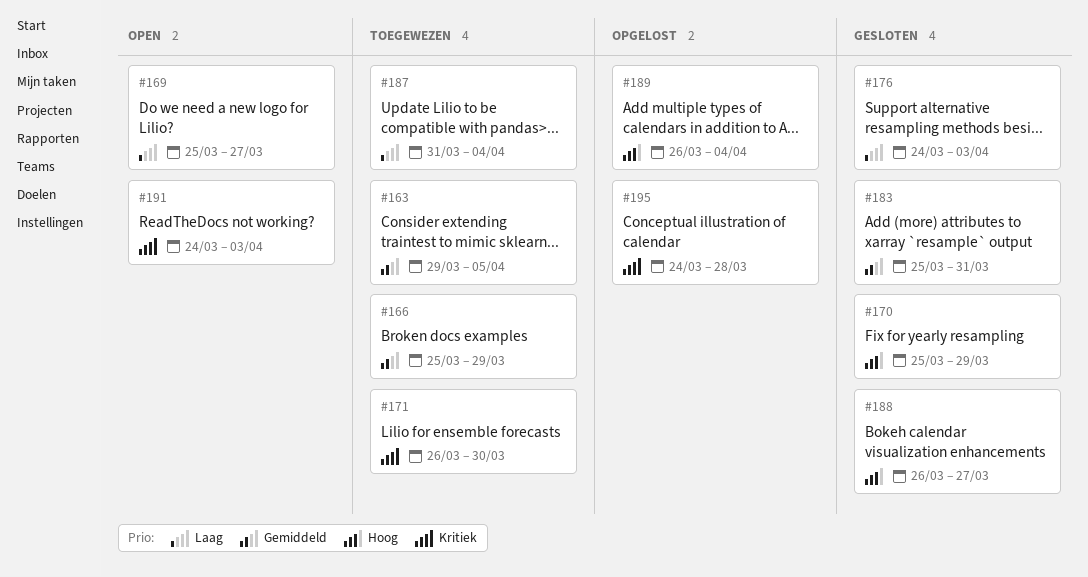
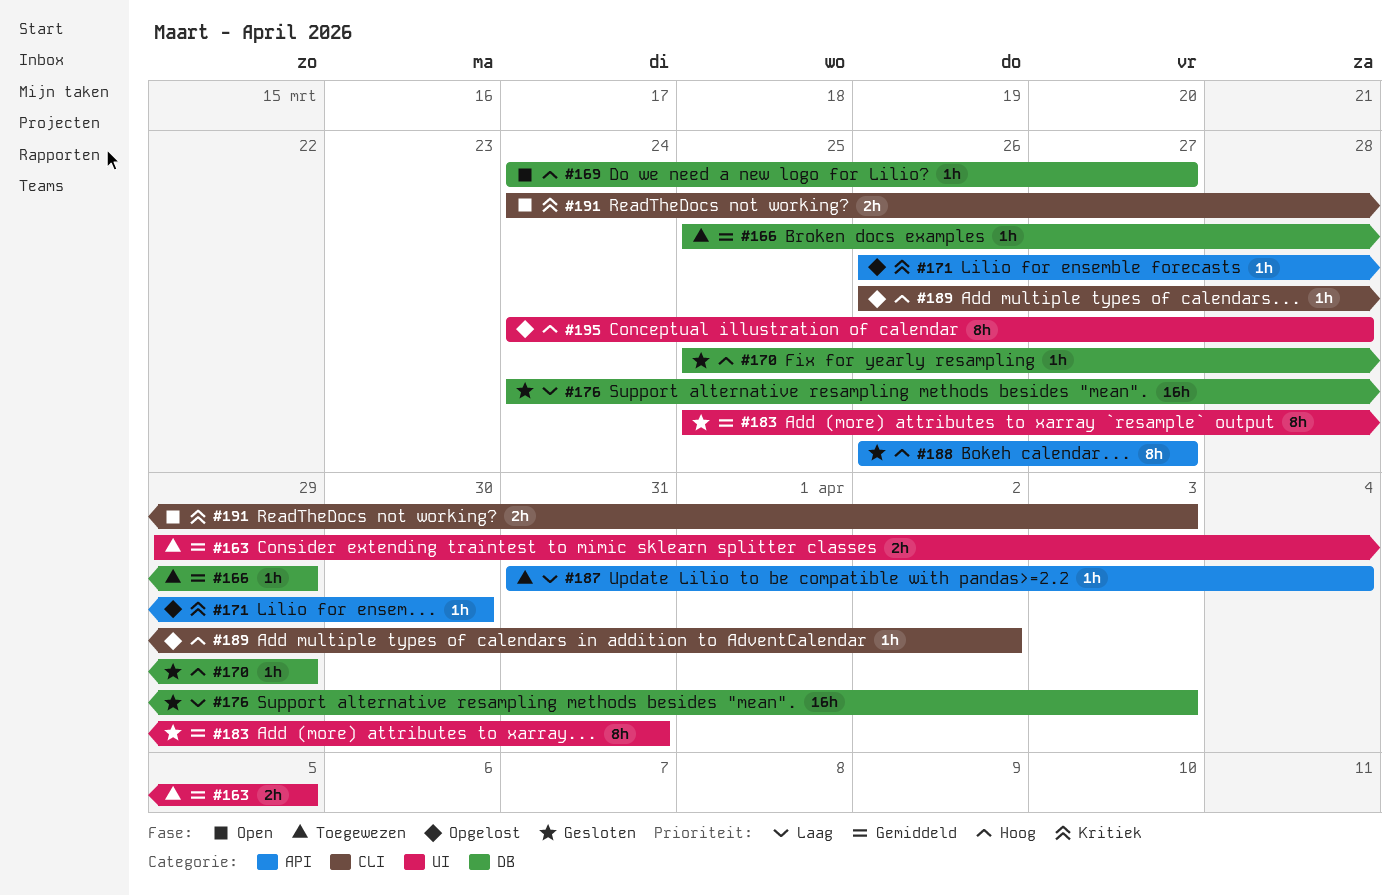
#169, priority: Laag -> Hoog
#169, start: Mar 25 -> Mar 24
#171, status: Toegewezen -> Opgelost
#189, due: Apr 4 -> Apr 2
#195, priority: Kritiek -> Hoog

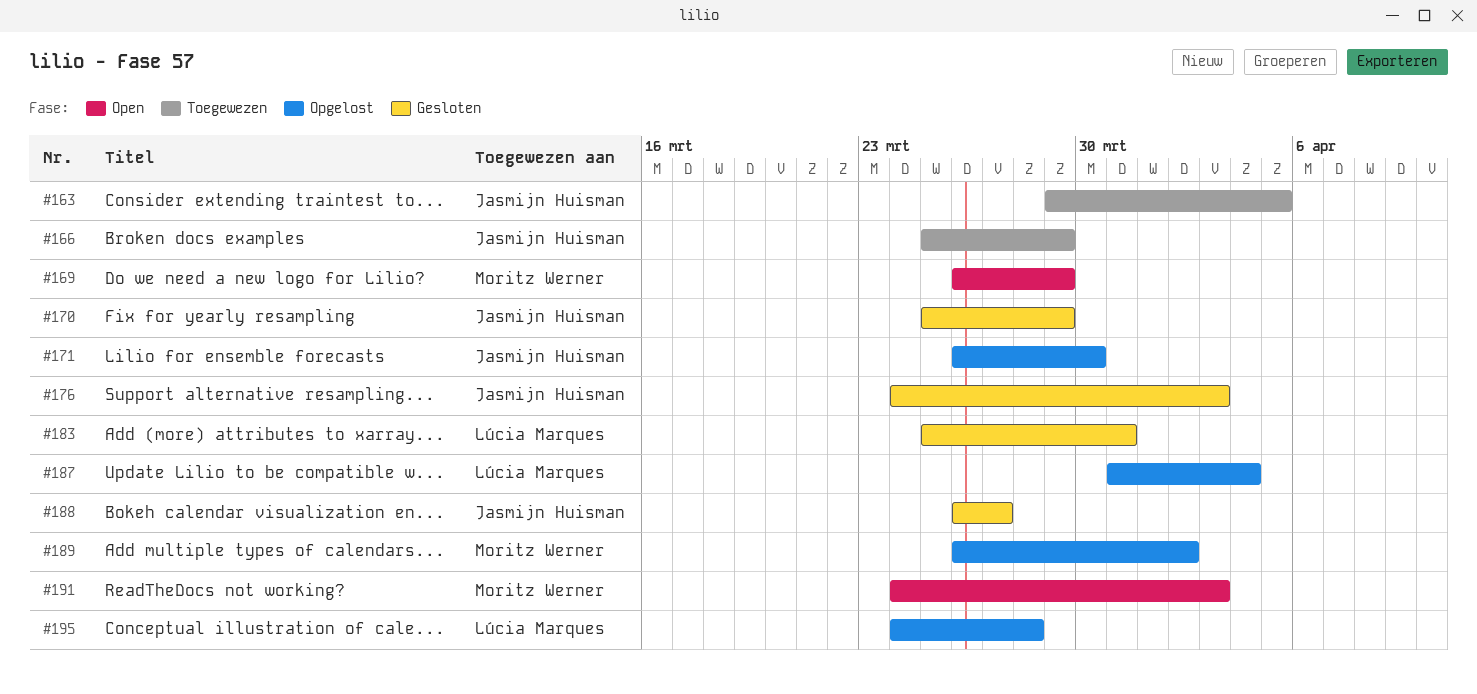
#169, start: Mar 24 -> Mar 26
#169, due: Mar 27 -> Mar 29
#187, status: Toegewezen -> Opgelost

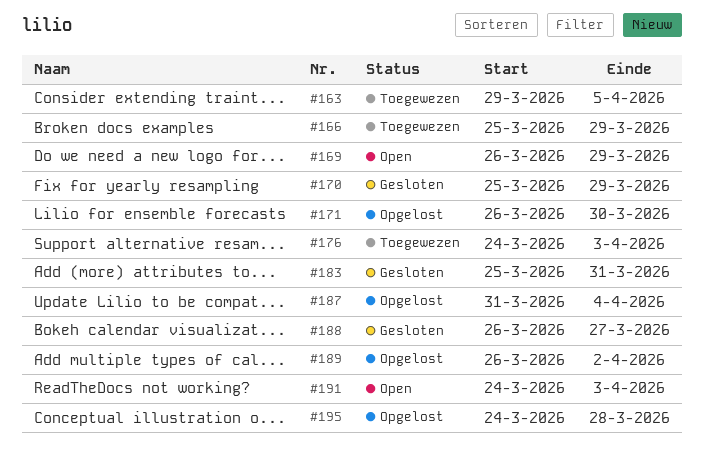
#176, status: Gesloten -> Toegewezen

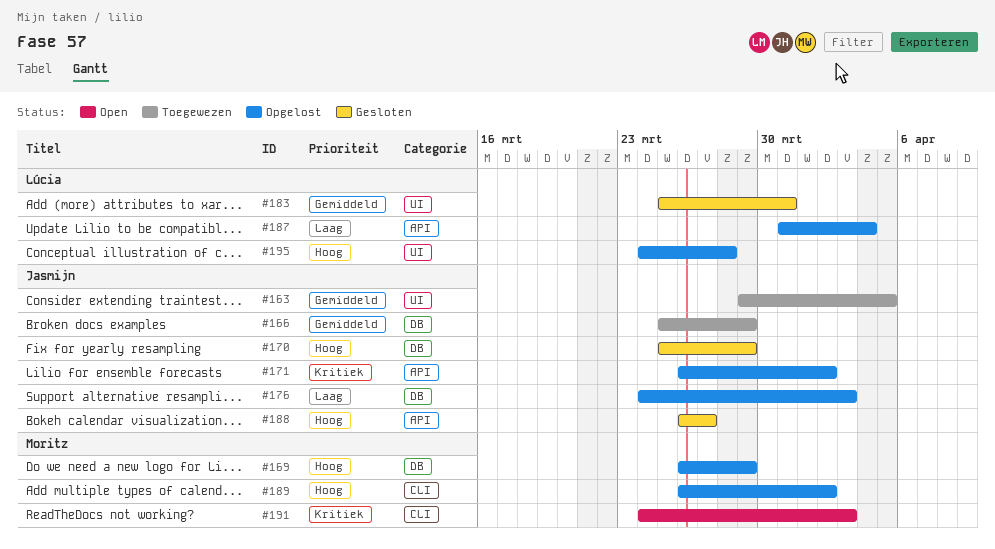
#169, status: Open -> Opgelost
#171, due: Mar 30 -> Apr 2
#176, status: Toegewezen -> Opgelost

